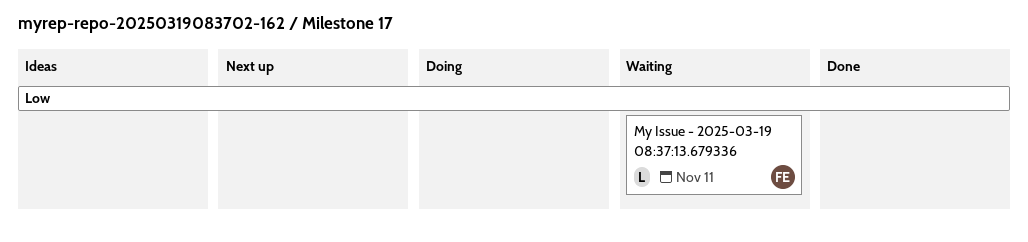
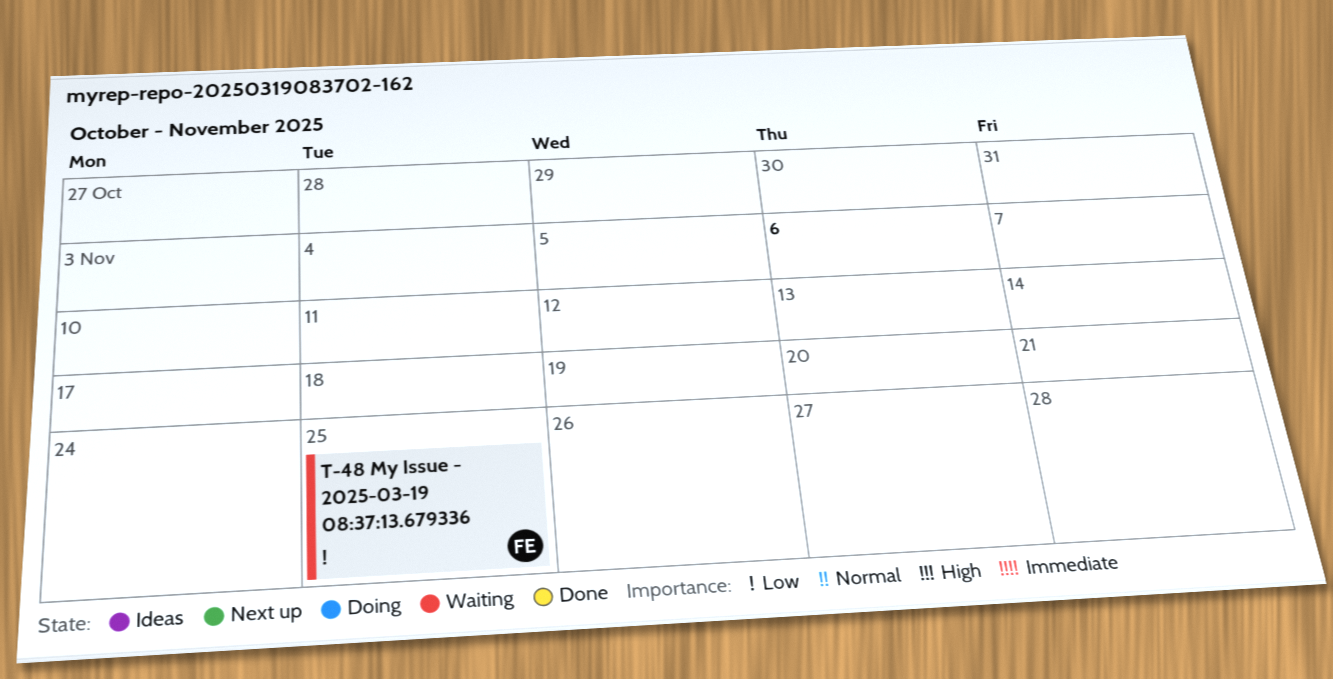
My Issue - 2025-03-19 08:37:13.679336, due: Nov 11 -> Nov 25

